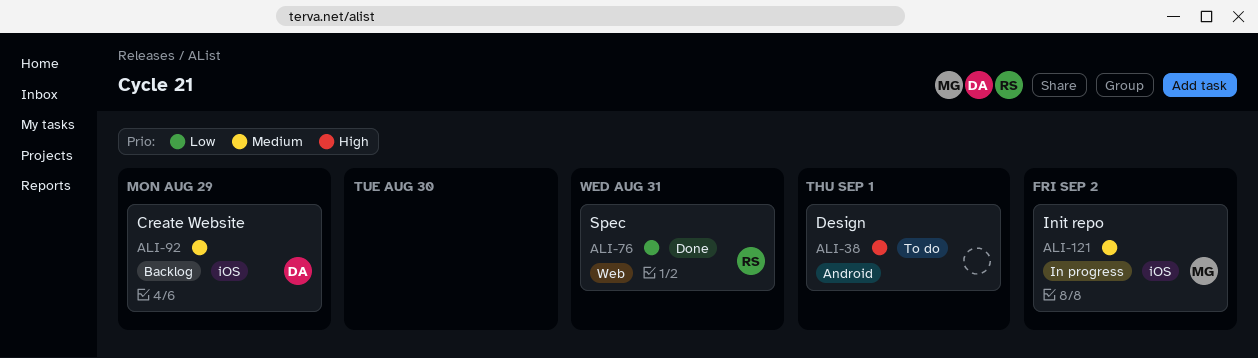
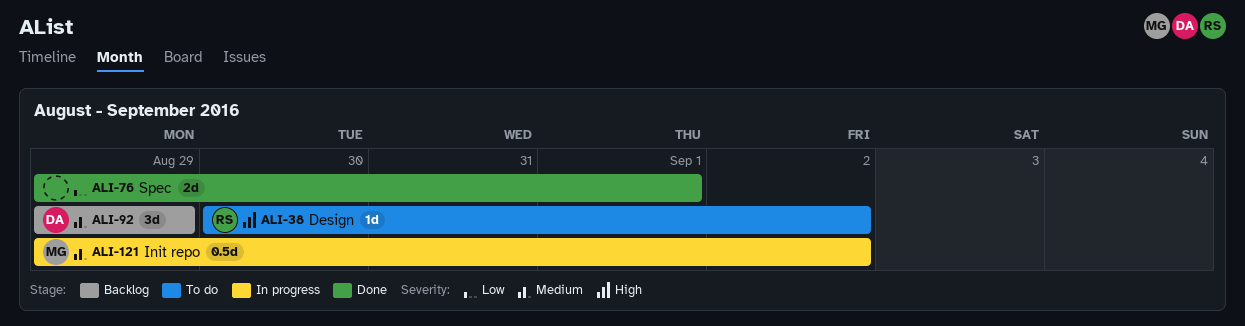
ALI-38, owner: none -> RS
ALI-38, due: Sep 1 -> Sep 2
ALI-76, owner: RS -> none
ALI-76, due: Aug 31 -> Sep 1

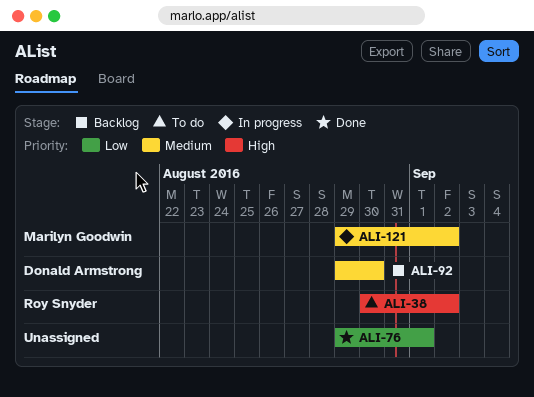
ALI-92, due: Aug 29 -> Aug 30

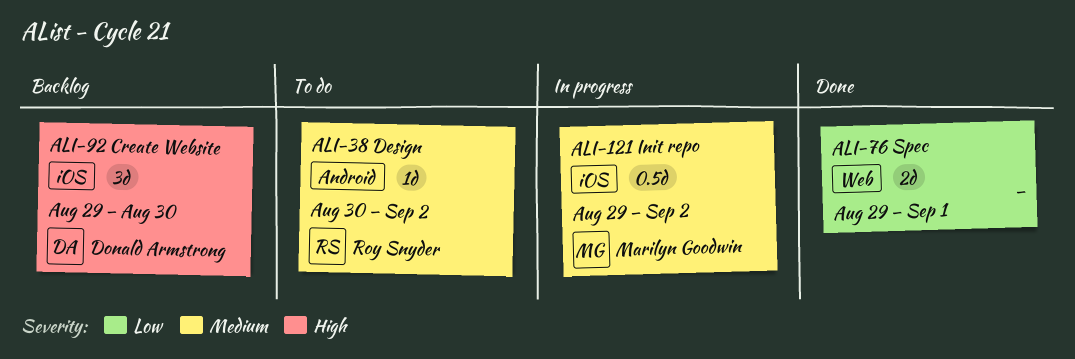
ALI-38, priority: High -> Medium
ALI-92, priority: Medium -> High

